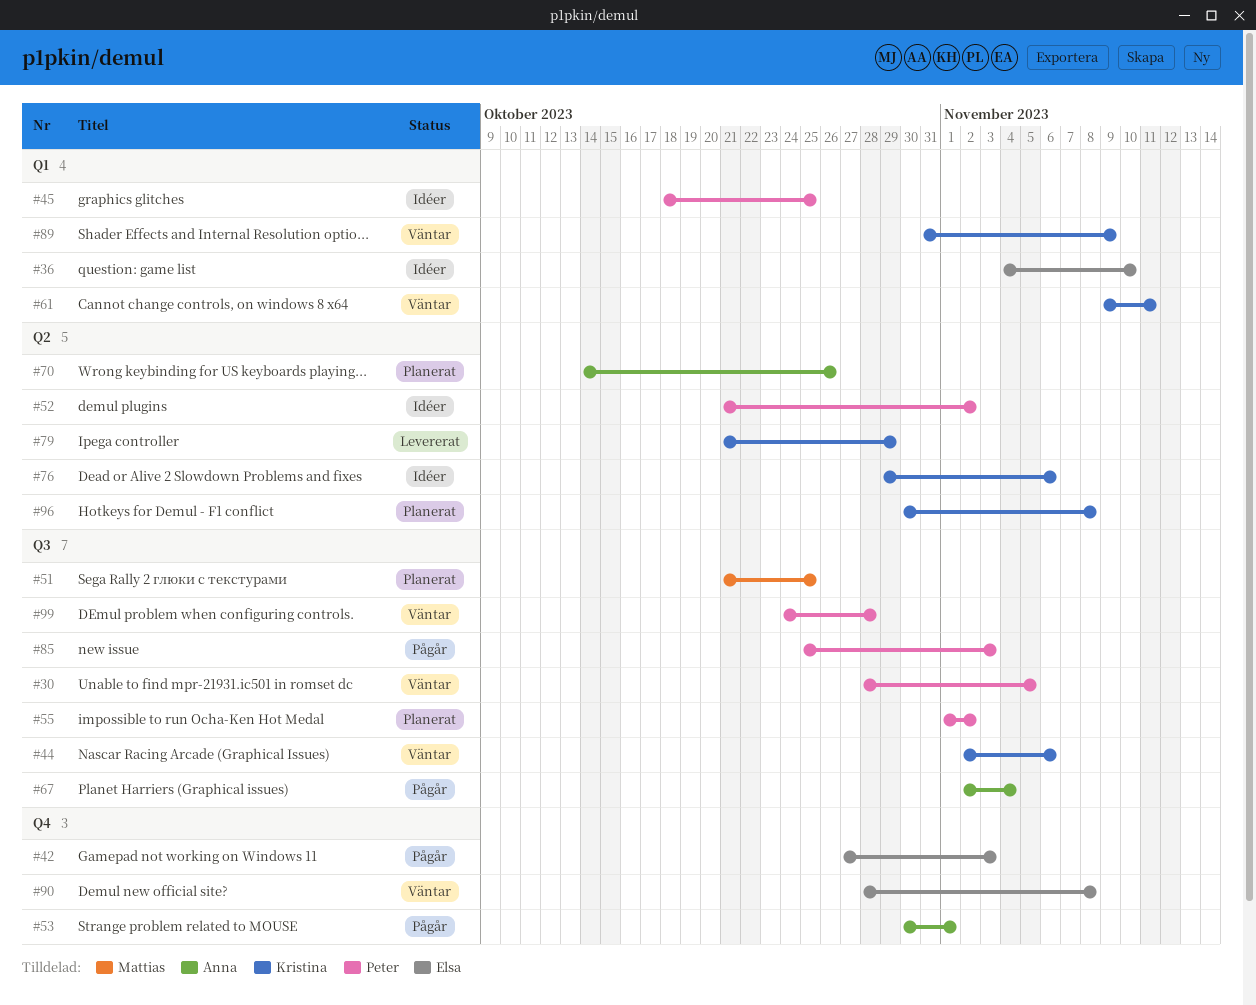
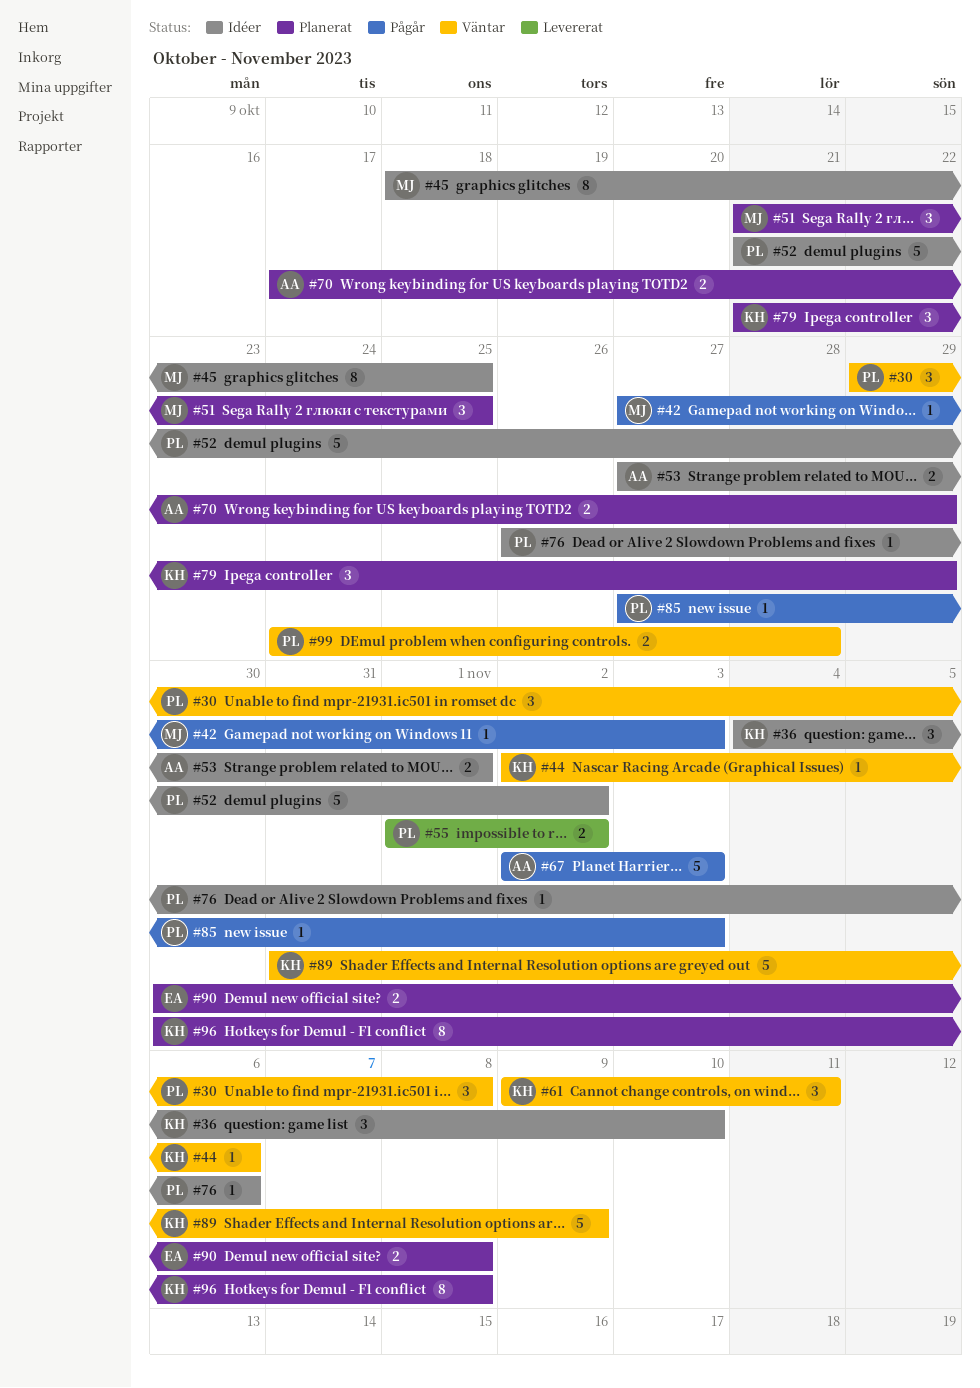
#30, start: Oct 28 -> Oct 29
#30, due: Nov 5 -> Nov 8
#36, owner: Elsa -> Kristina
#42, owner: Elsa -> Mattias
#45, owner: Peter -> Mattias
#53, status: Pågår -> Idéer
#53, start: Oct 30 -> Oct 27
#55, status: Planerat -> Levererat
#67, due: Nov 4 -> Nov 3
#70, start: Oct 14 -> Oct 17
#70, due: Oct 26 -> Oct 29
#76, owner: Kristina -> Peter
#76, start: Oct 29 -> Oct 26
#79, status: Levererat -> Planerat
#85, start: Oct 25 -> Oct 27
#90, status: Väntar -> Planerat
#90, start: Oct 28 -> Oct 30

